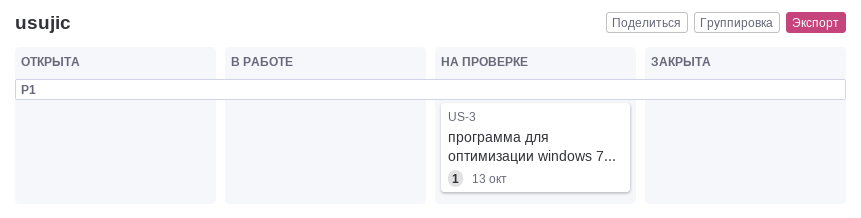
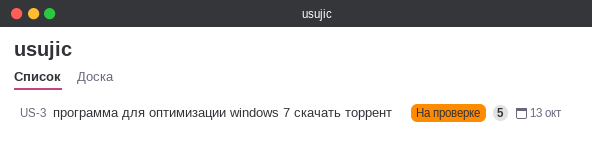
US-3, estimate: 1 -> 5

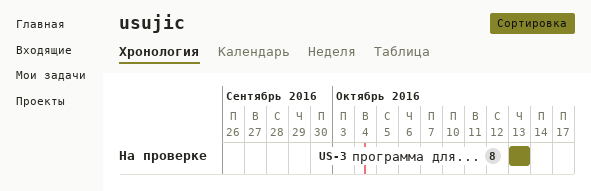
US-3, estimate: 5 -> 8

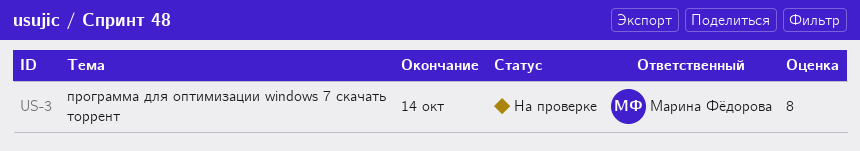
US-3, due: Oct 13 -> Oct 14

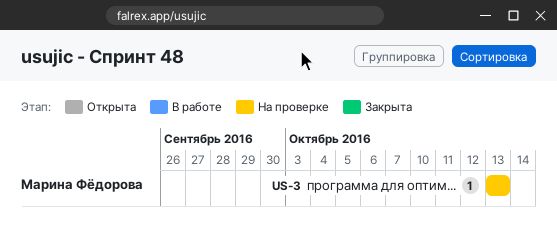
US-3, estimate: 8 -> 1
US-3, due: Oct 14 -> Oct 13

